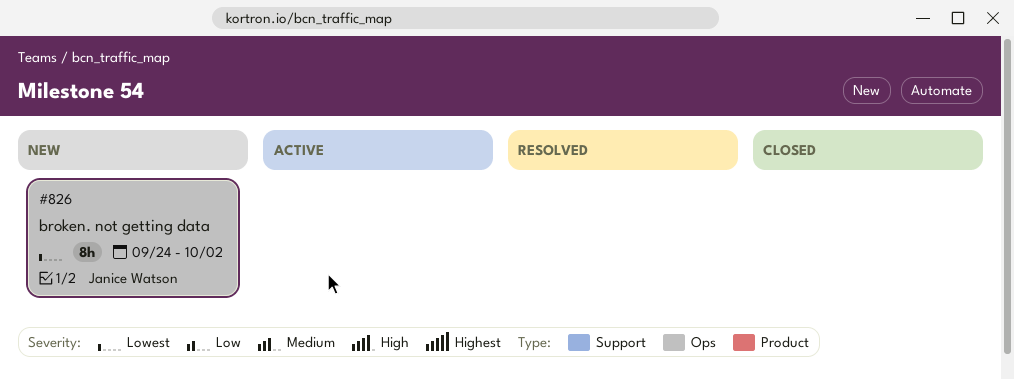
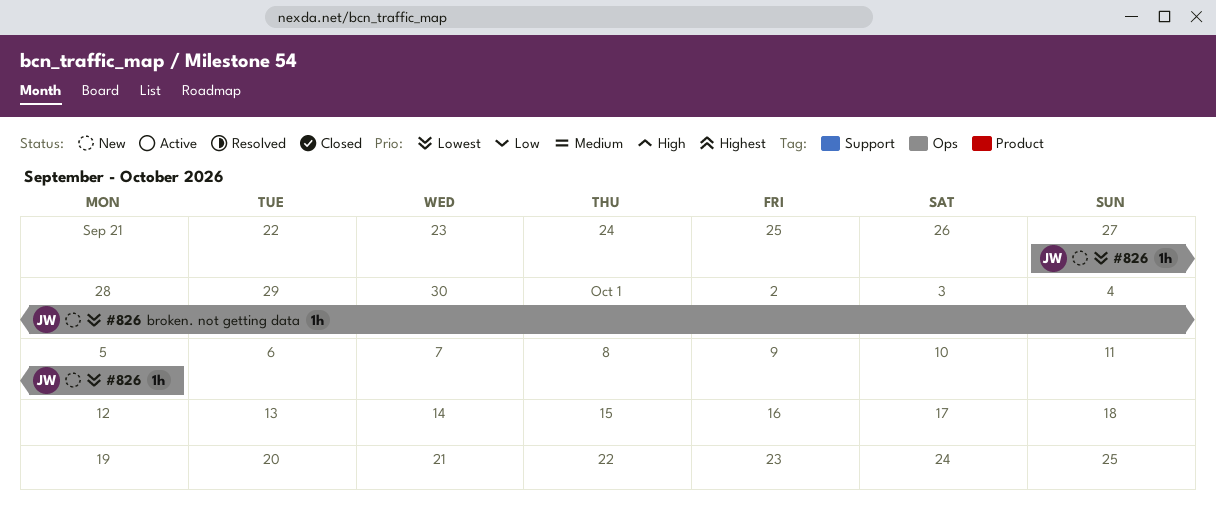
#826, estimate: 8h -> 1h
#826, start: Sep 24 -> Sep 27
#826, due: Oct 2 -> Oct 5

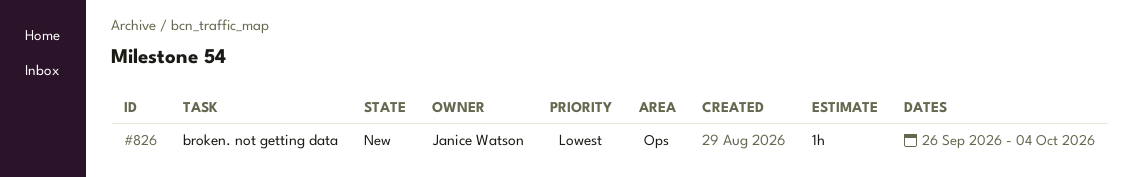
#826, start: Sep 27 -> Sep 26
#826, due: Oct 5 -> Oct 4

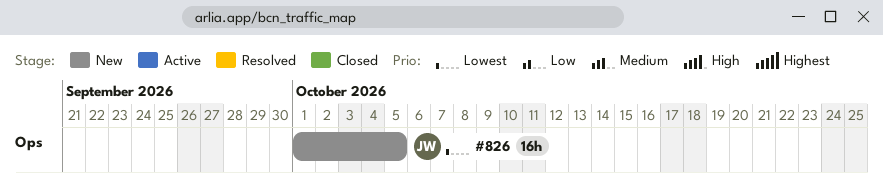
#826, estimate: 1h -> 16h
#826, start: Sep 26 -> Oct 1
#826, due: Oct 4 -> Oct 5

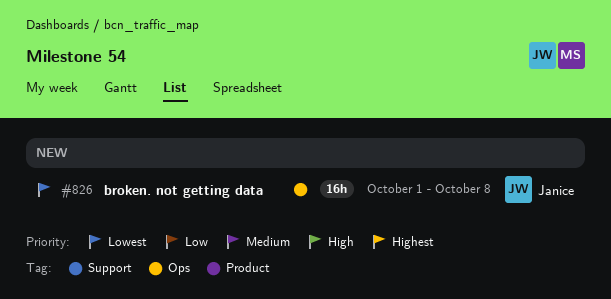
#826, due: Oct 5 -> Oct 8

